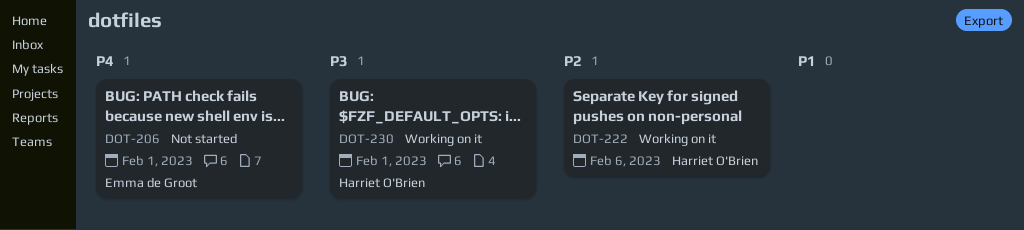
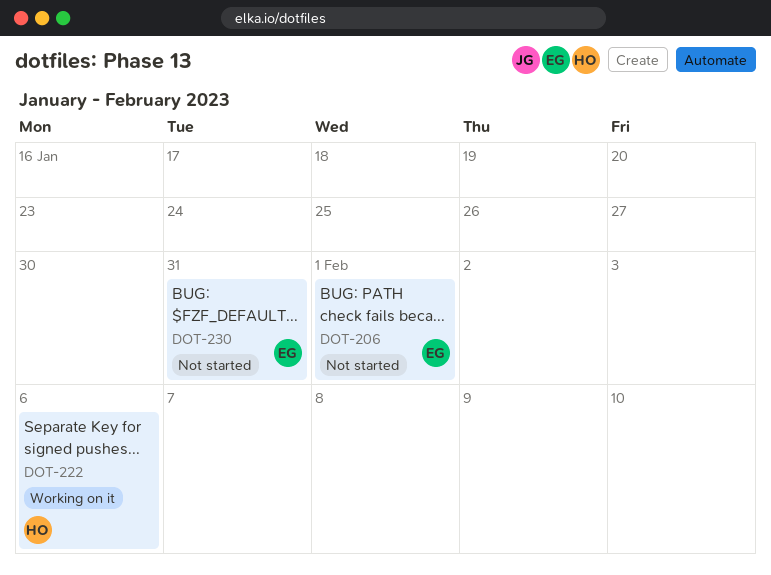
DOT-230, status: Working on it -> Not started
DOT-230, owner: Harriet O'Brien -> Emma de Groot
DOT-230, due: Feb 1 -> Jan 31

